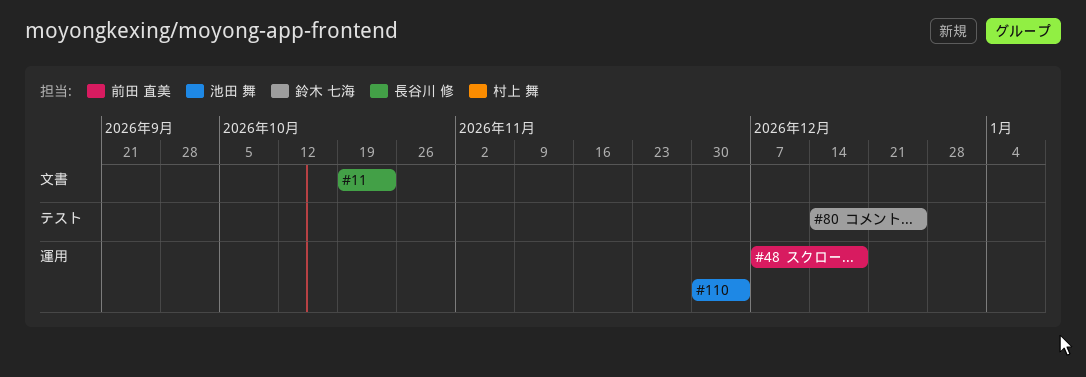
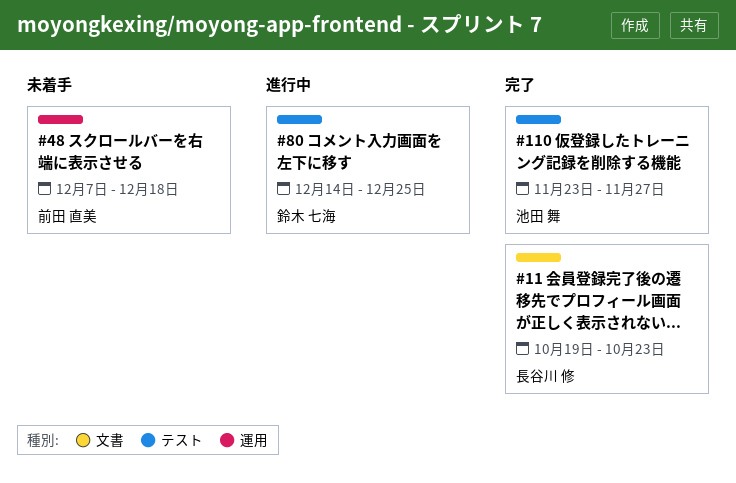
#110, label: 運用 -> テスト
#110, start: Nov 30 -> Nov 23
#110, due: Dec 4 -> Nov 27

